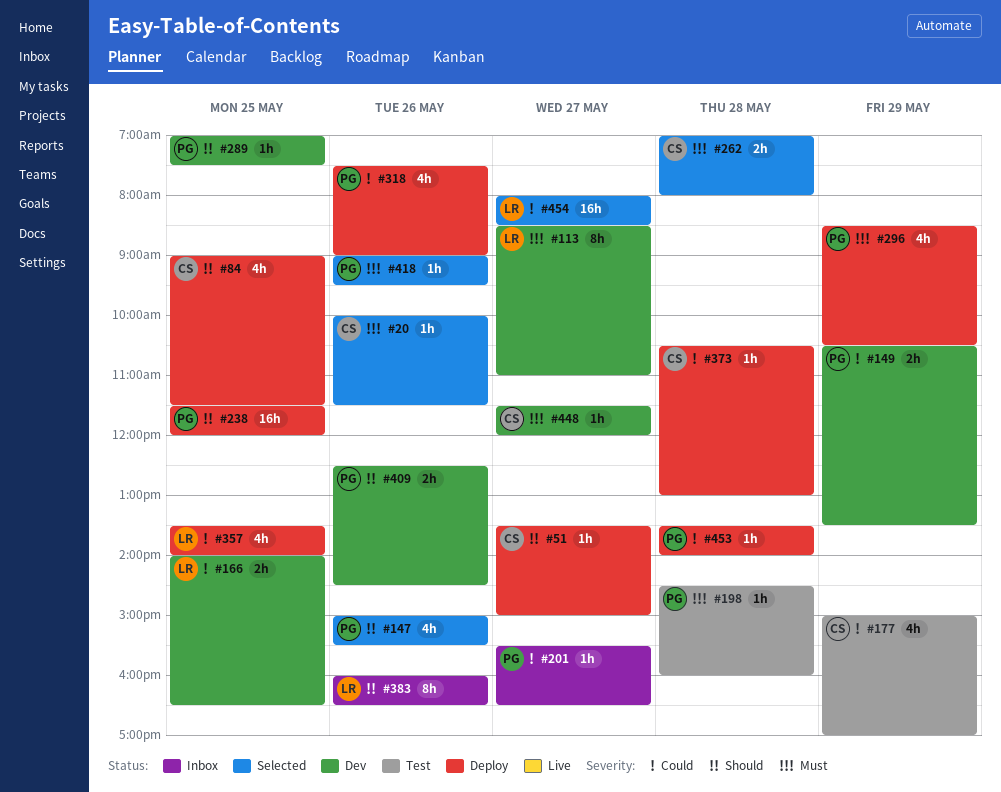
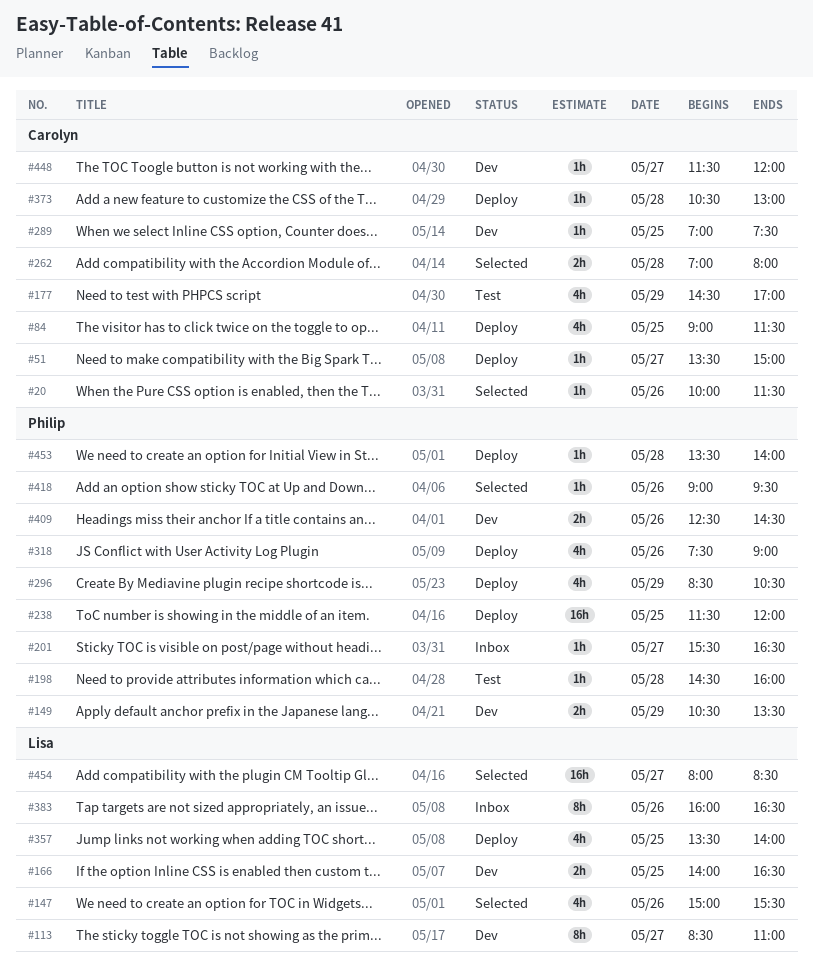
#147, owner: Philip -> Lisa
#177, begins: 15:00 -> 14:30
#289, owner: Philip -> Carolyn

